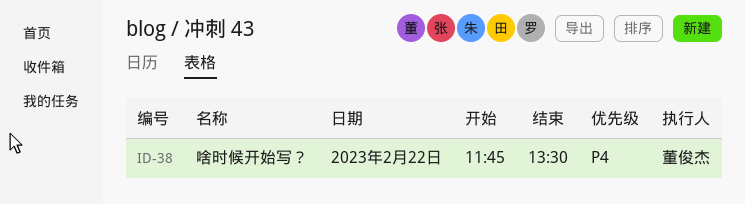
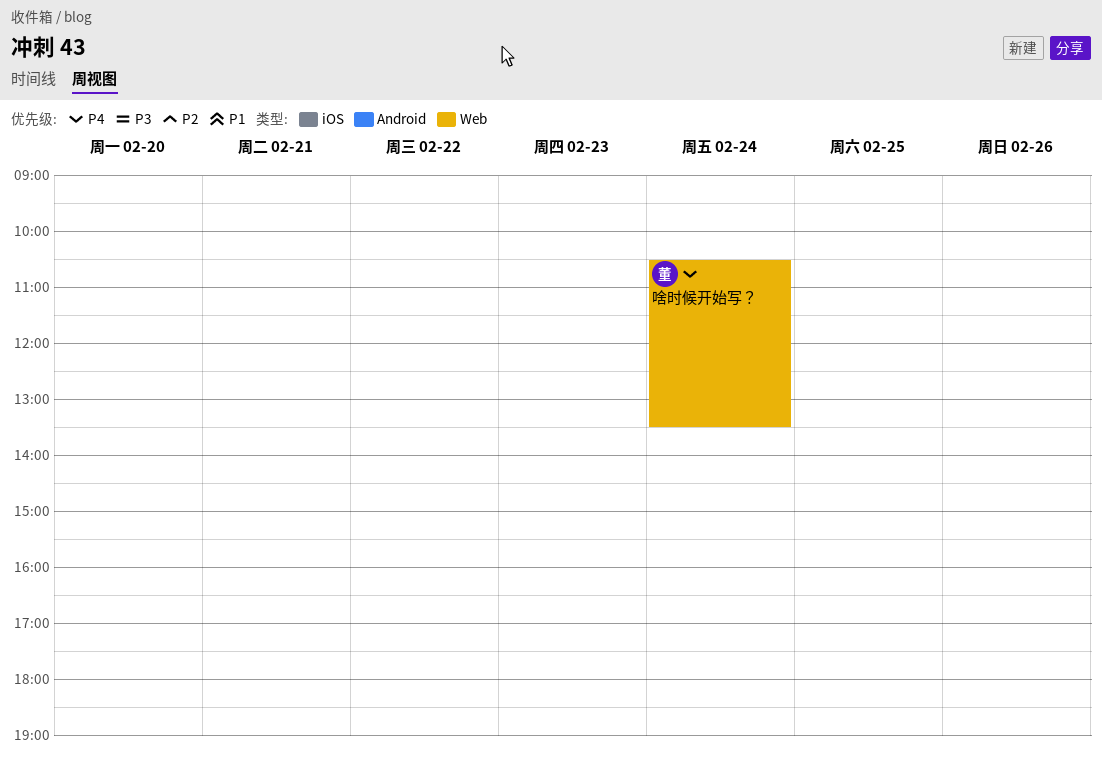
啥时候开始写？, day: Feb 22 -> Feb 24
啥时候开始写？, begins: 11:45 -> 10:30

